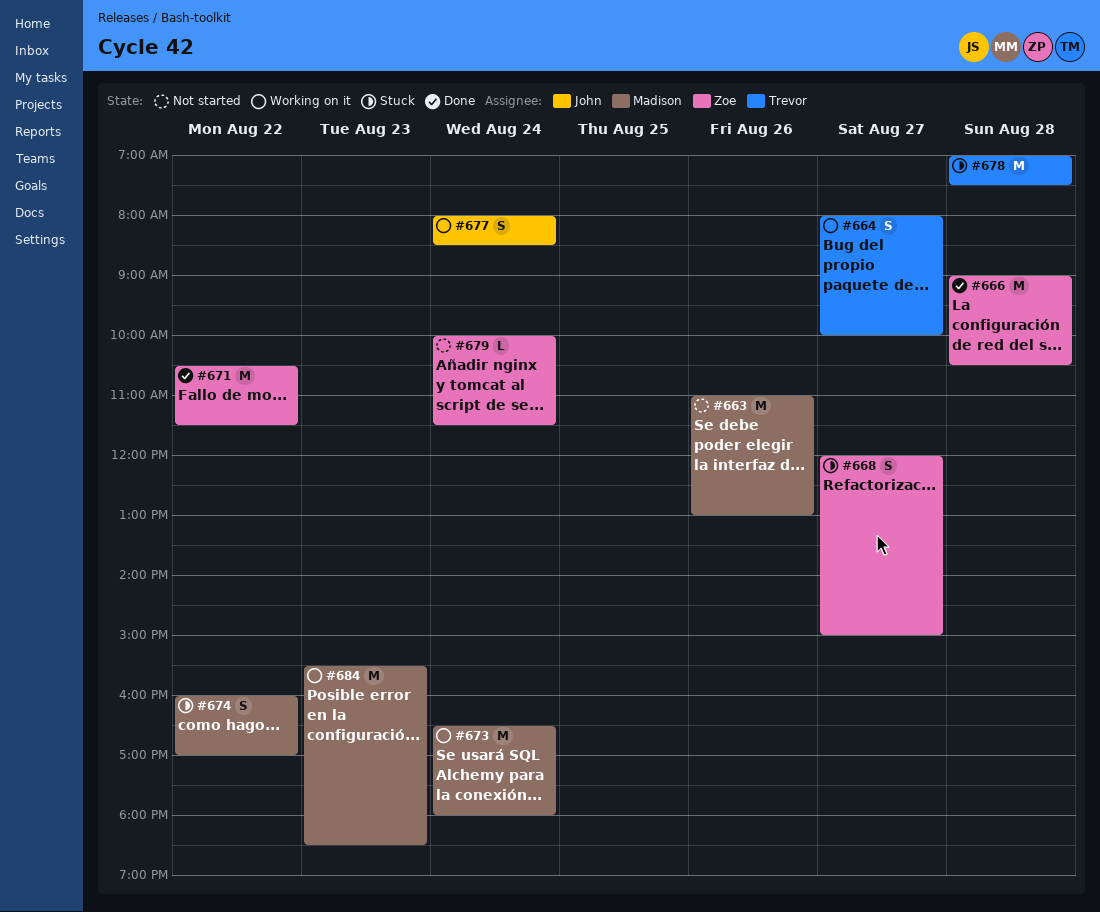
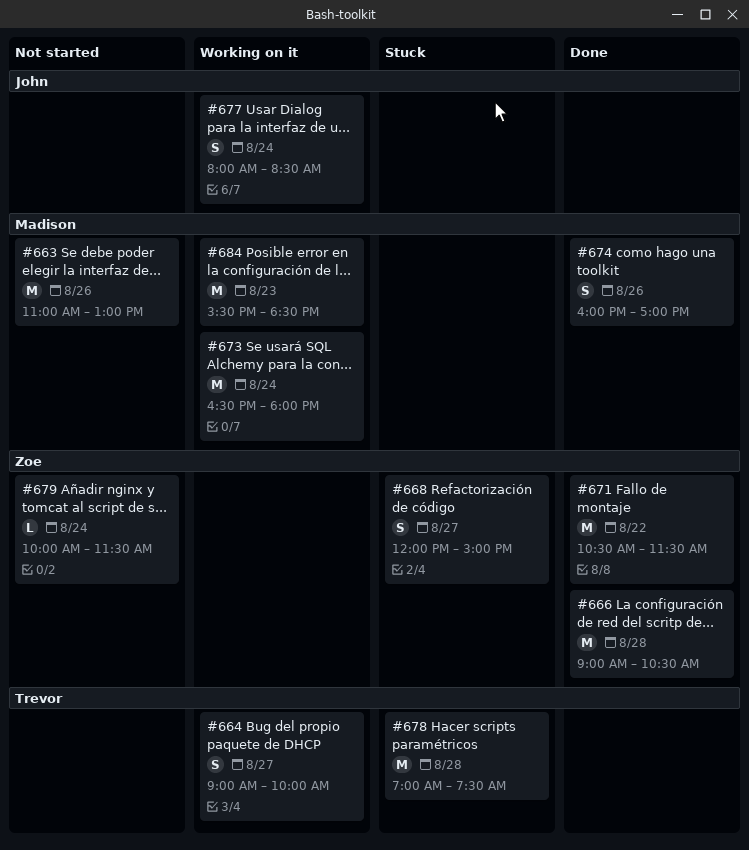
#664, begins: 08:00 -> 09:00
#674, status: Stuck -> Done
#674, day: Aug 22 -> Aug 26

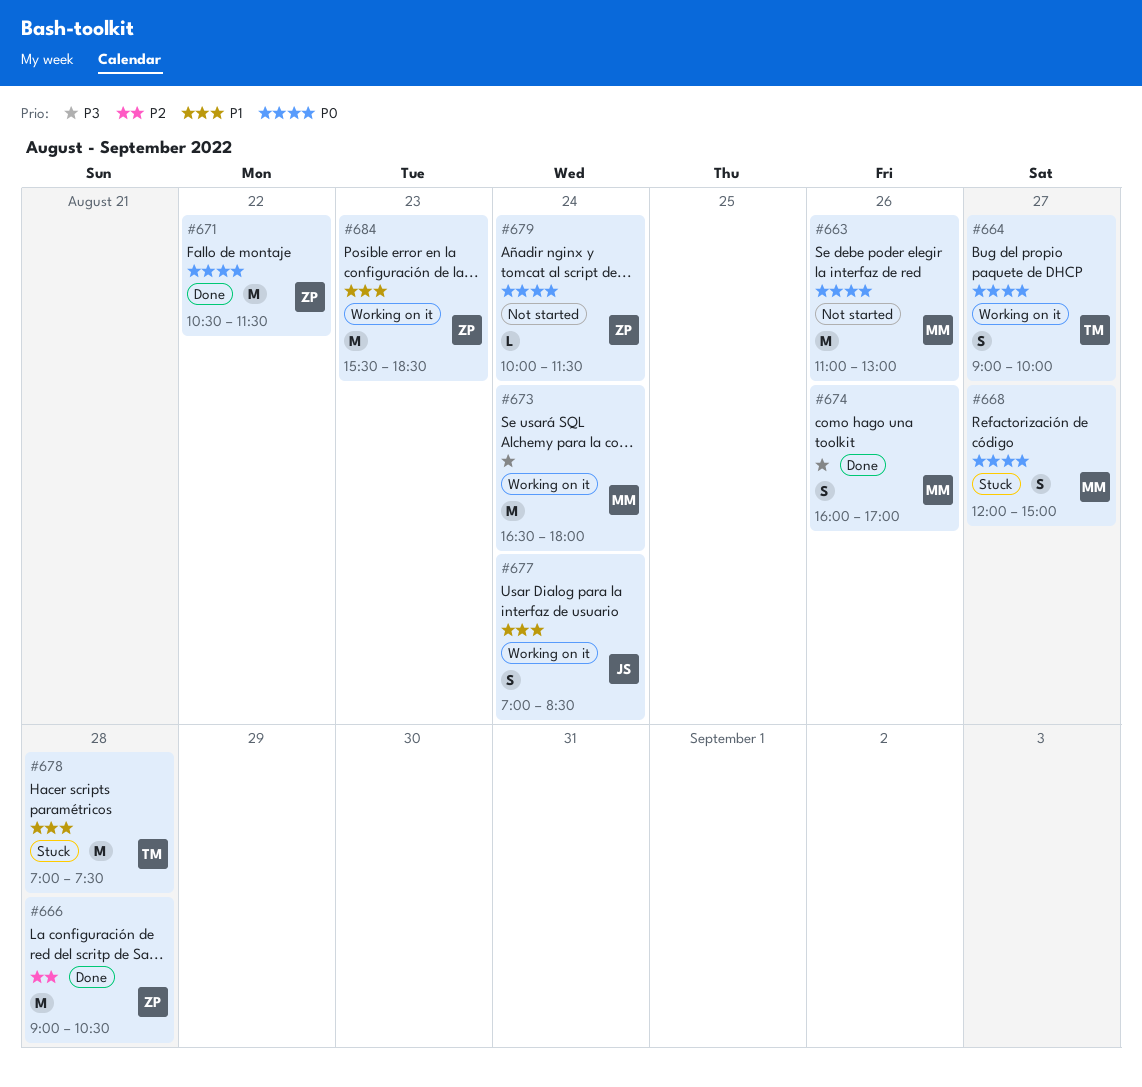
#668, owner: Zoe -> Madison
#677, begins: 08:00 -> 07:00
#684, owner: Madison -> Zoe

